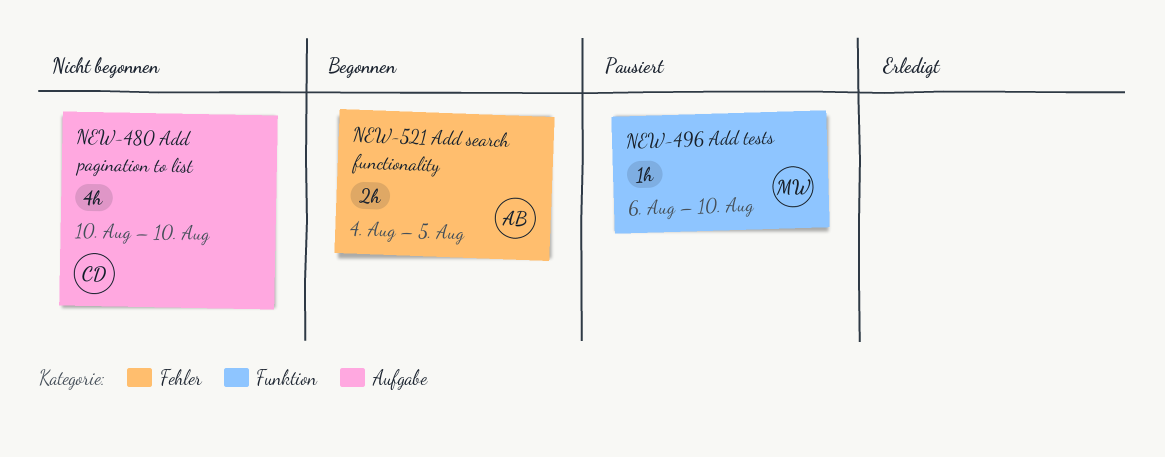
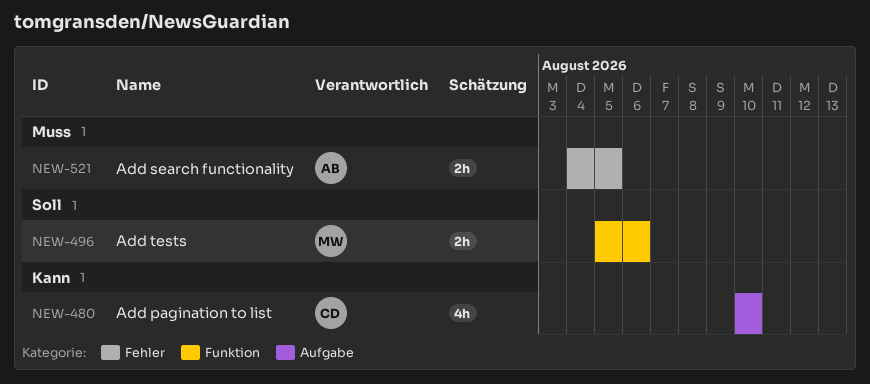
NEW-496, estimate: 1h -> 2h
NEW-496, start: Aug 6 -> Aug 5
NEW-496, due: Aug 10 -> Aug 6

